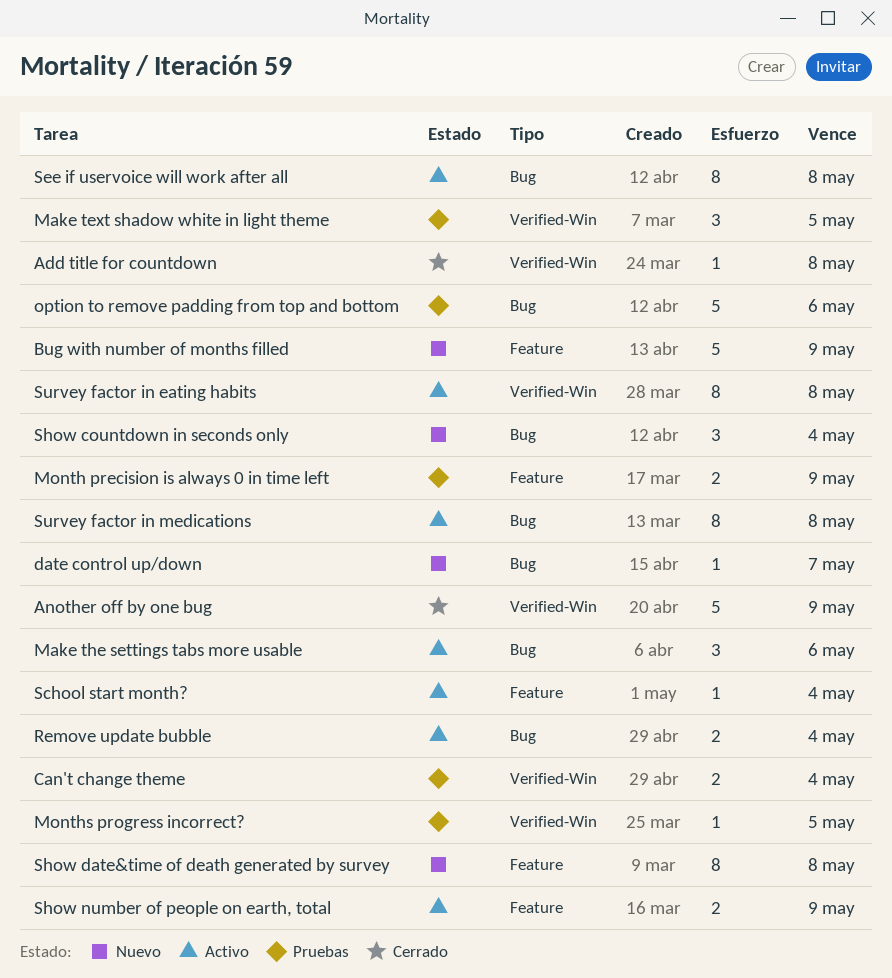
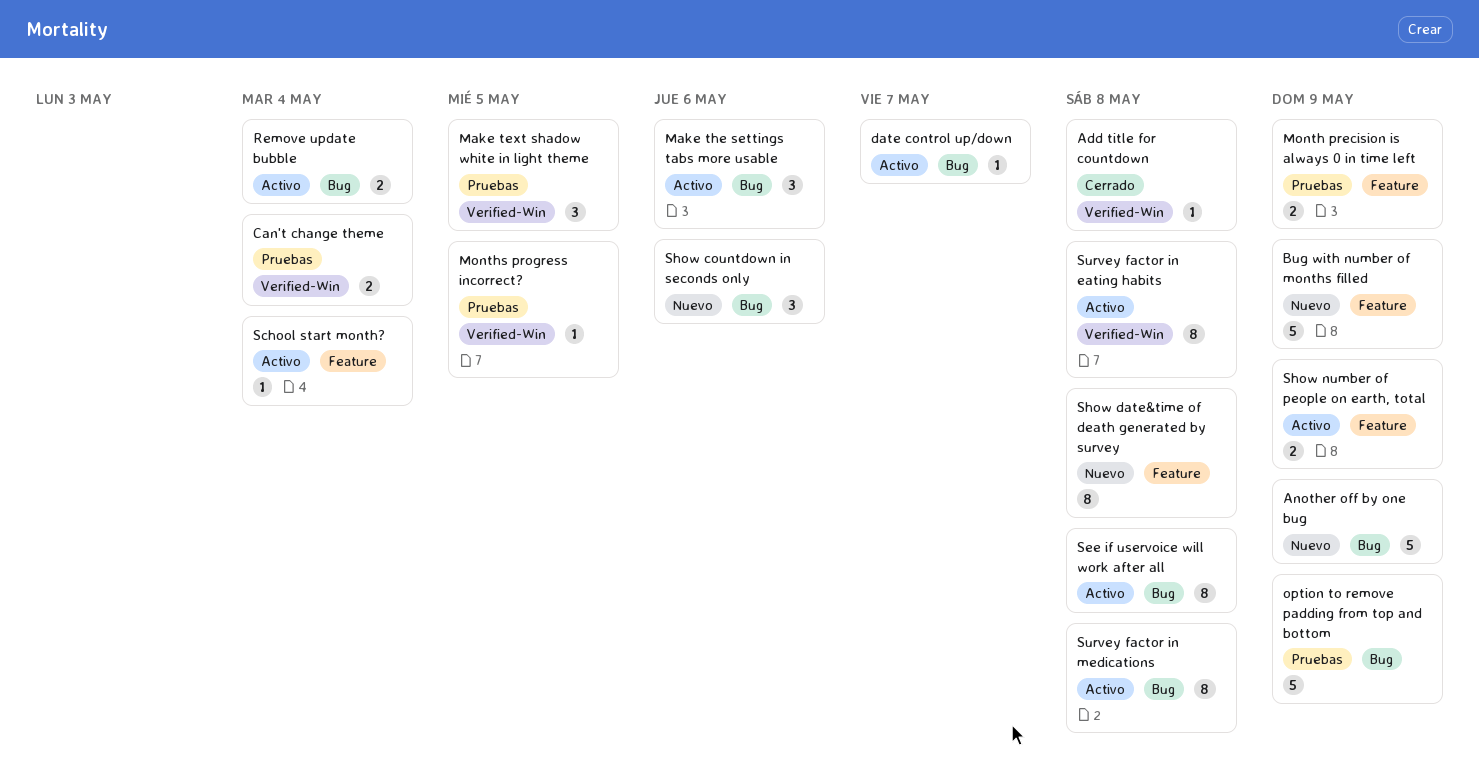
Another off by one bug, status: Cerrado -> Nuevo
Another off by one bug, label: Verified-Win -> Bug
date control up/down, status: Nuevo -> Activo
option to remove padding from top and bottom, due: May 6 -> May 9
Show countdown in seconds only, due: May 4 -> May 6

